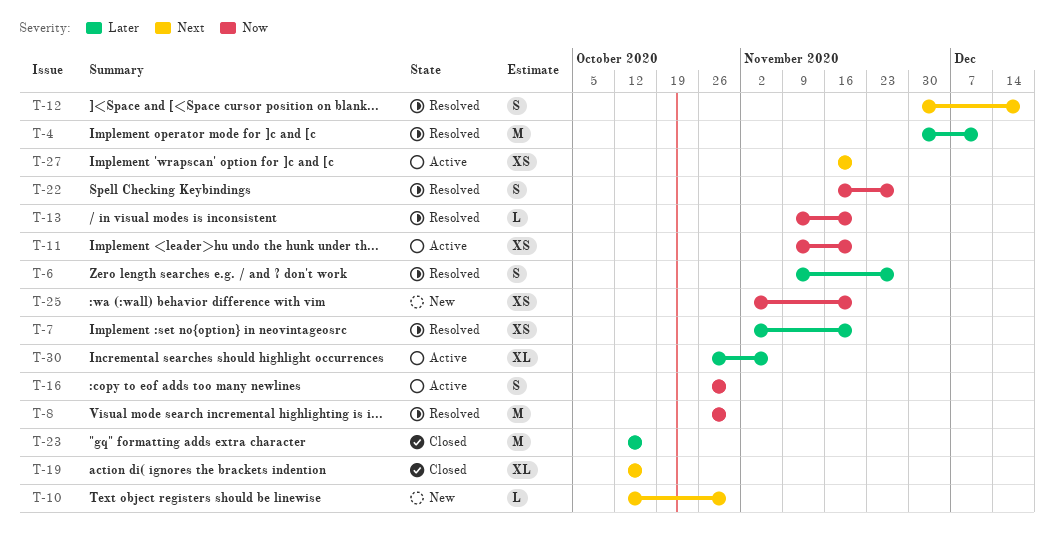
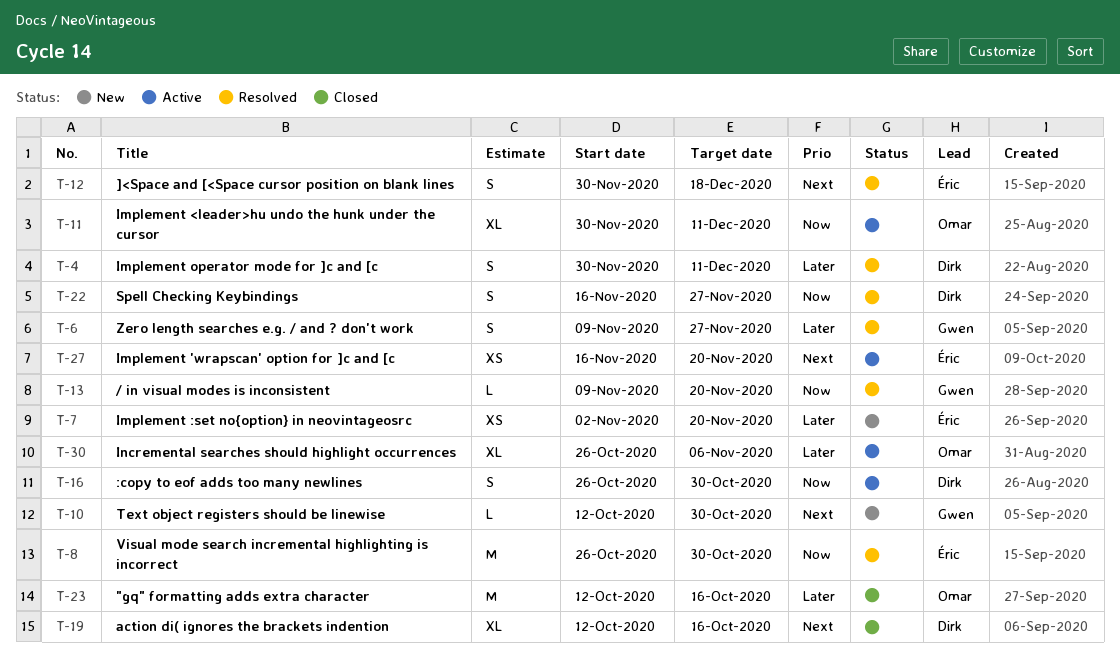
T-4, estimate: M -> S
T-7, status: Resolved -> New
T-11, estimate: XS -> XL
T-11, start: Nov 9 -> Nov 30
T-11, due: Nov 20 -> Dec 11
T-25: present -> none

